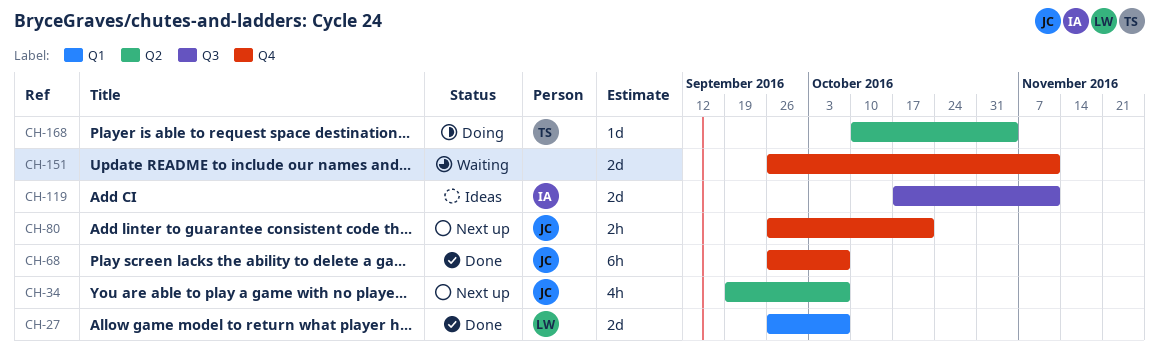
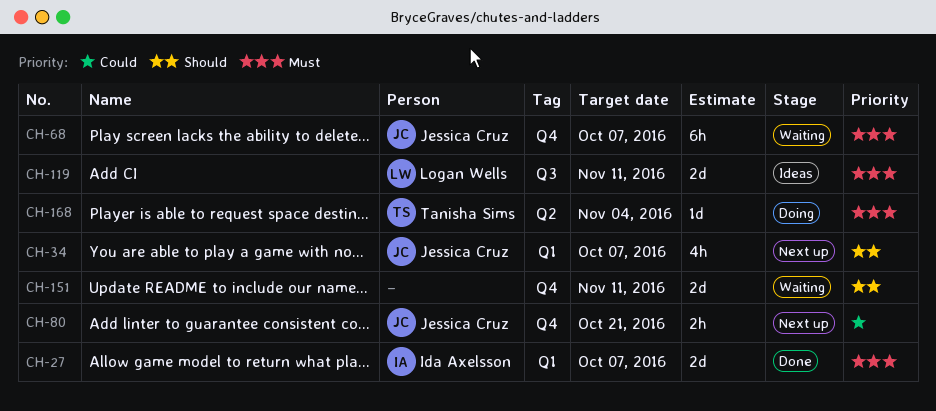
CH-27, owner: Logan Wells -> Ida Axelsson
CH-34, label: Q2 -> Q1
CH-68, status: Done -> Waiting
CH-119, owner: Ida Axelsson -> Logan Wells

